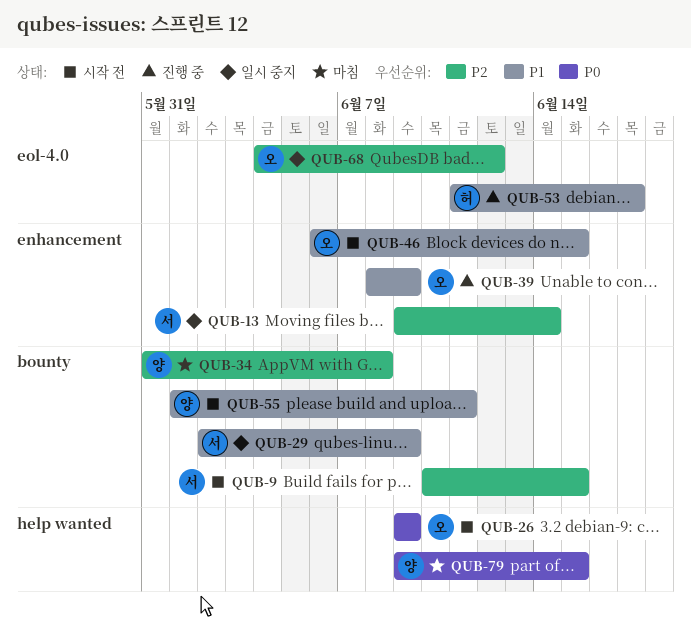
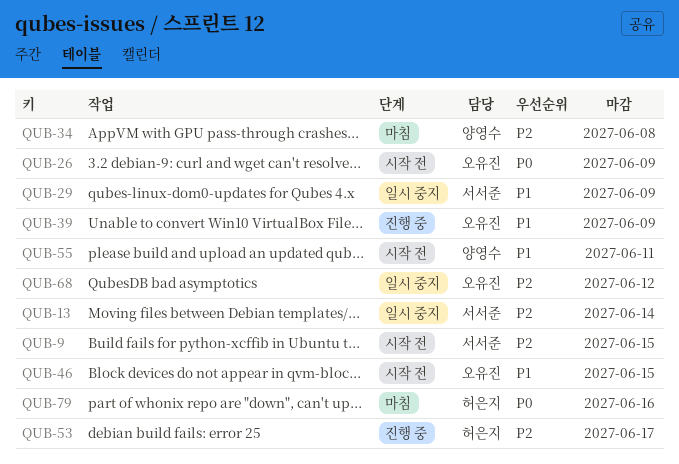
QUB-53, priority: P1 -> P2
QUB-79, owner: 양영수 -> 허은지
QUB-79, due: Jun 15 -> Jun 16

